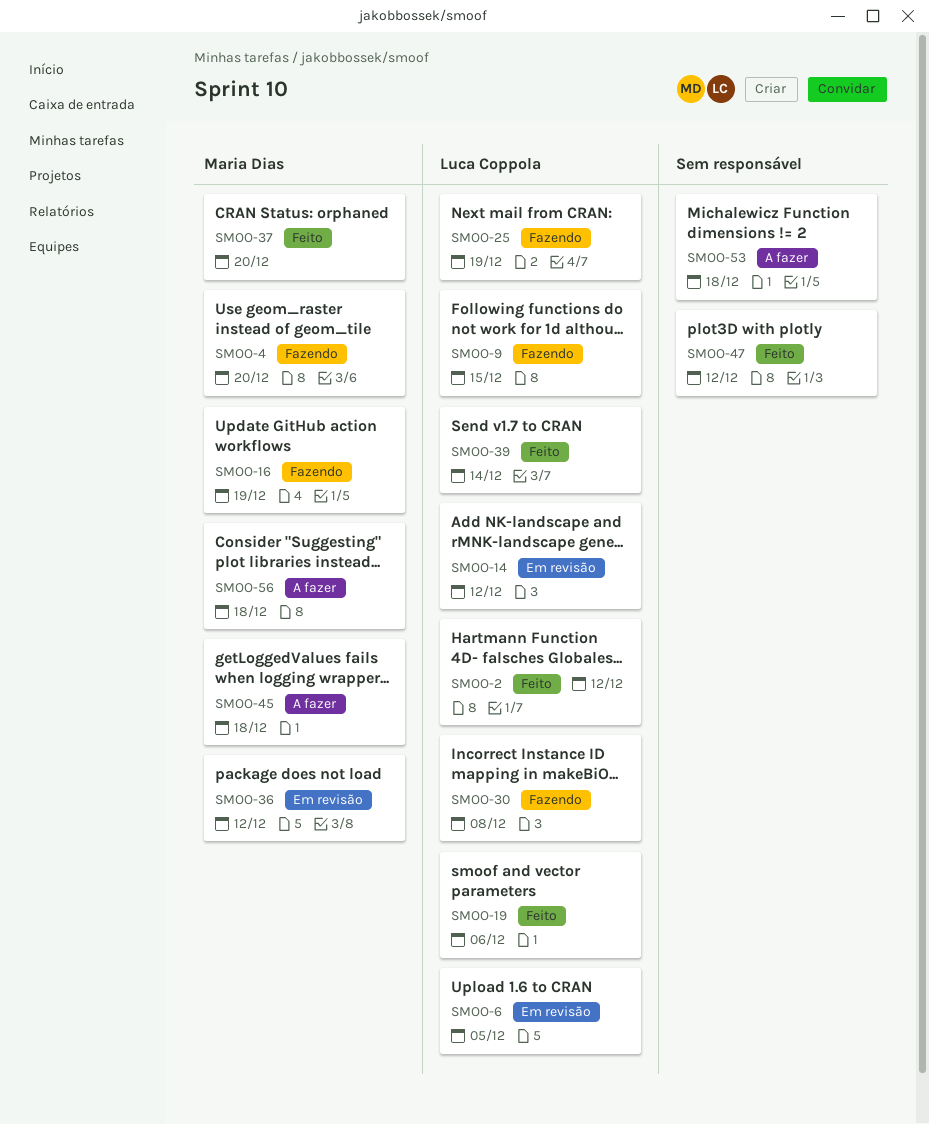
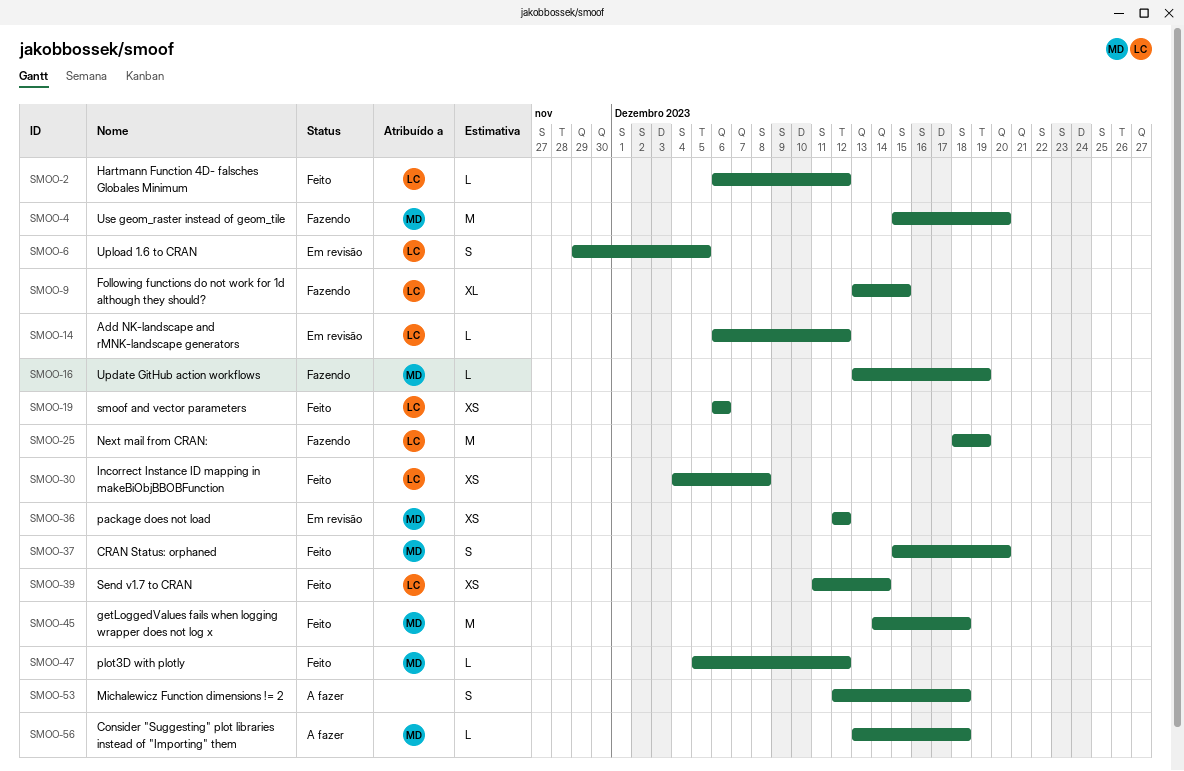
SMOO-30, status: Fazendo -> Feito
SMOO-45, status: A fazer -> Feito
SMOO-47, owner: none -> Maria Dias

